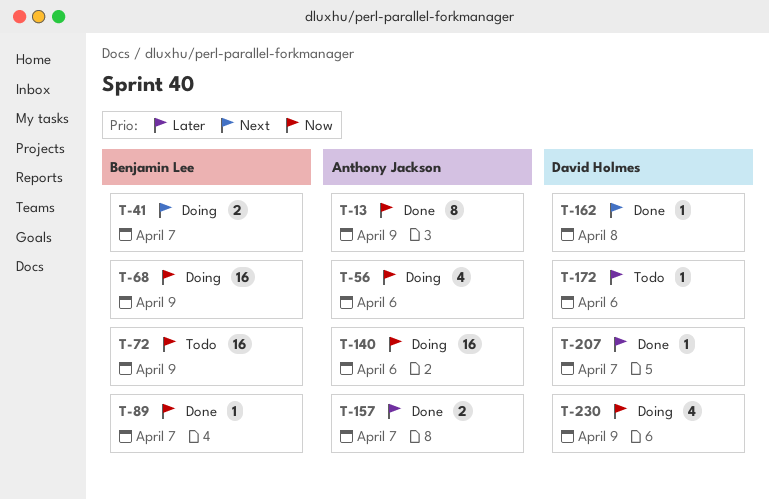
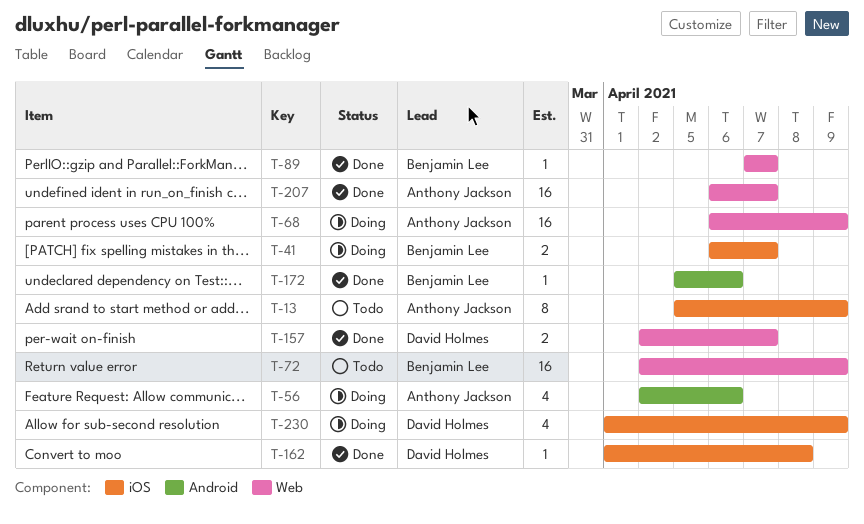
T-13, status: Done -> Todo
T-68, owner: Benjamin Lee -> Anthony Jackson
T-140: present -> none
T-157, owner: Anthony Jackson -> David Holmes
T-172, status: Todo -> Done
T-172, owner: David Holmes -> Benjamin Lee
T-207, owner: David Holmes -> Anthony Jackson
T-207, estimate: 1 -> 16

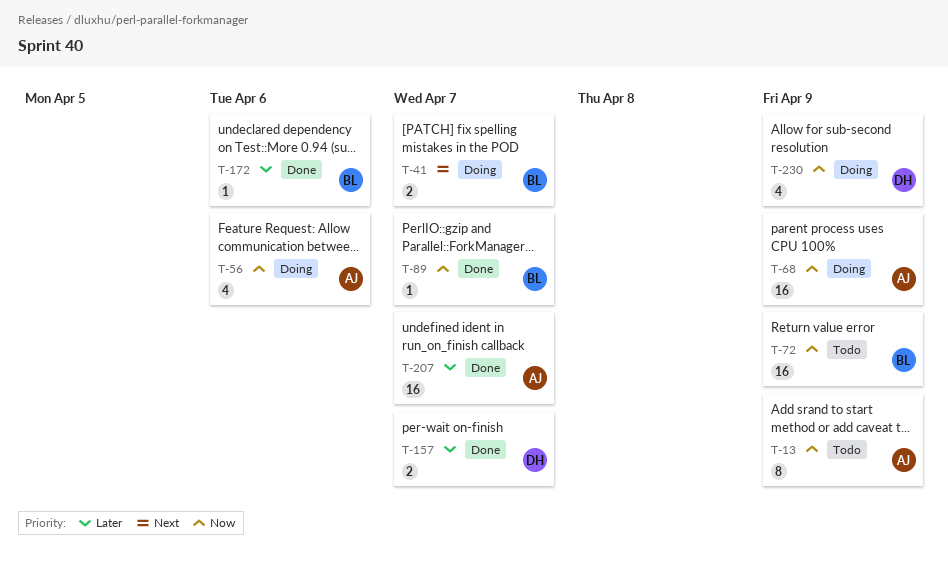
T-162: present -> none

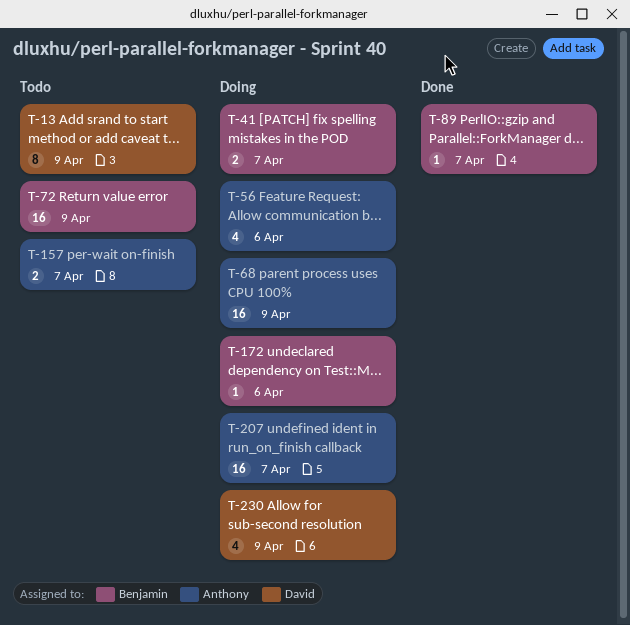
T-13, owner: Anthony -> David
T-157, status: Done -> Todo
T-157, owner: David -> Anthony
T-172, status: Done -> Doing
T-207, status: Done -> Doing

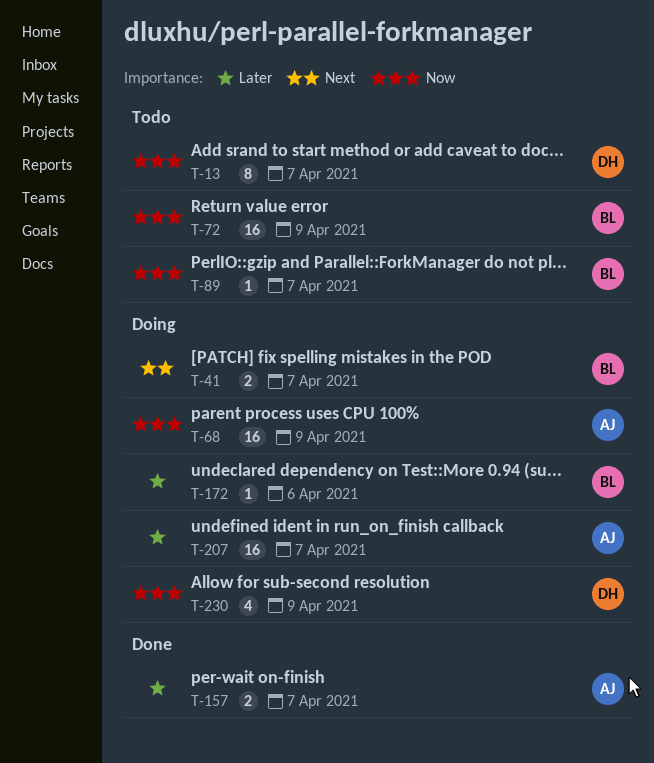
T-13, due: Apr 9 -> Apr 7
T-56: present -> none
T-89, status: Done -> Todo
T-157, status: Todo -> Done

